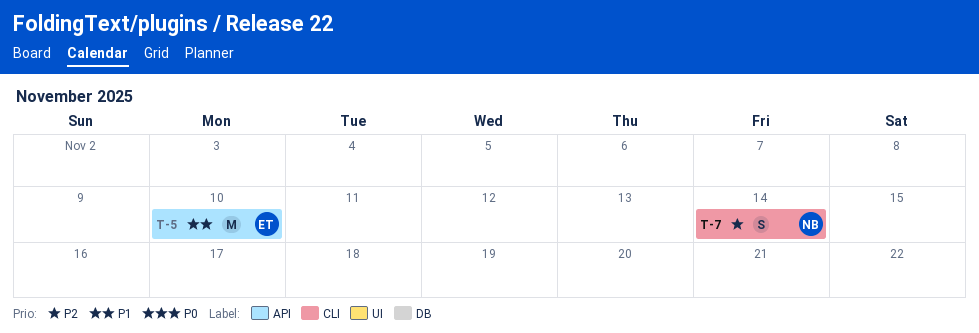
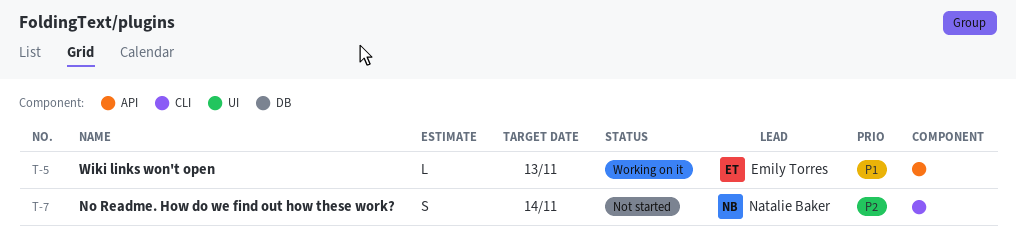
T-5, estimate: M -> L
T-5, due: Nov 10 -> Nov 13

